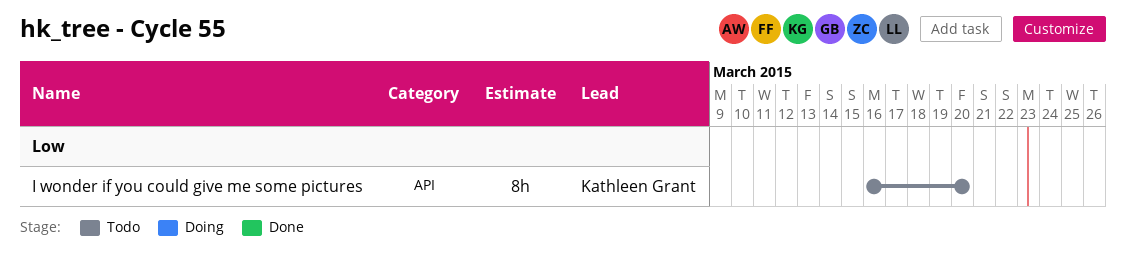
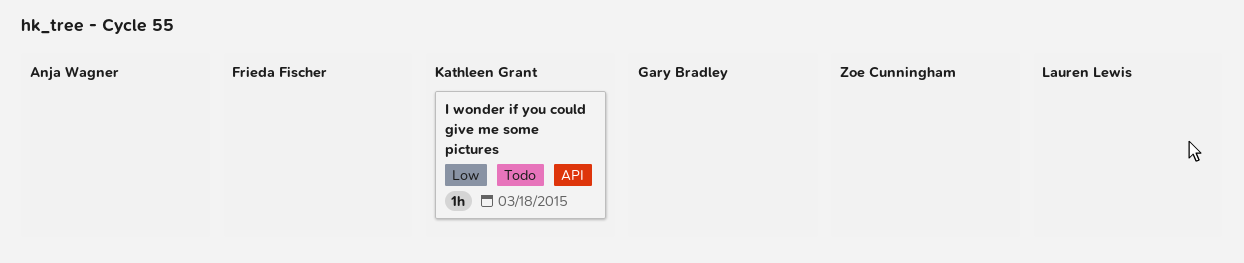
I wonder if you could give me some pictures, estimate: 8h -> 1h
I wonder if you could give me some pictures, due: Mar 20 -> Mar 18

